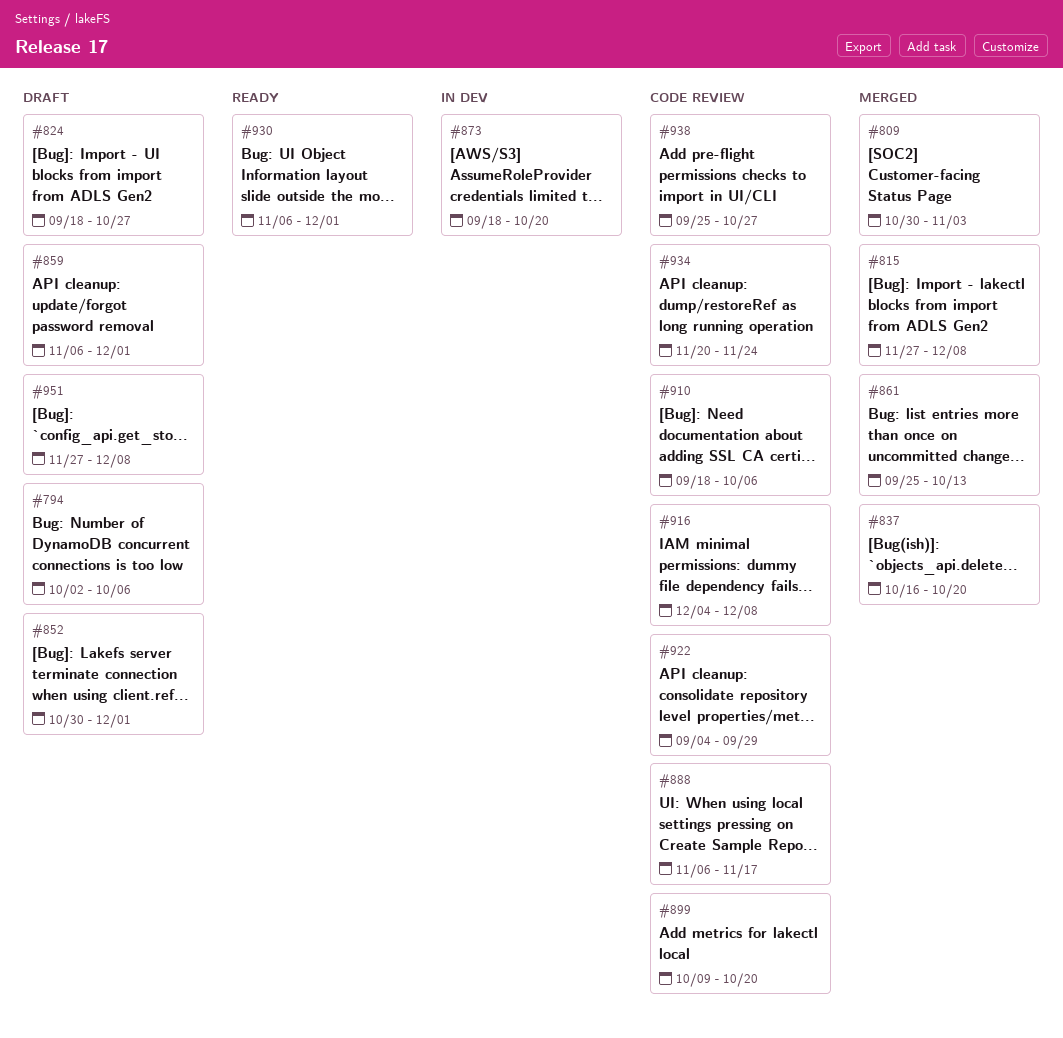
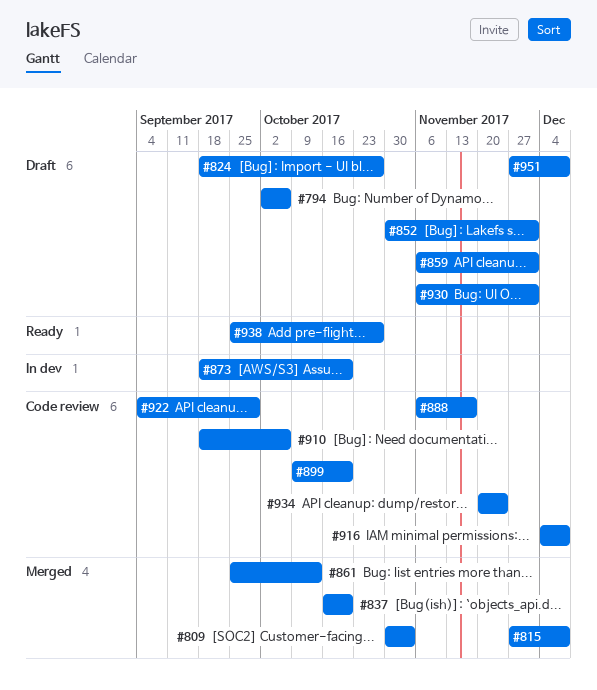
#930, status: Ready -> Draft
#938, status: Code review -> Ready

